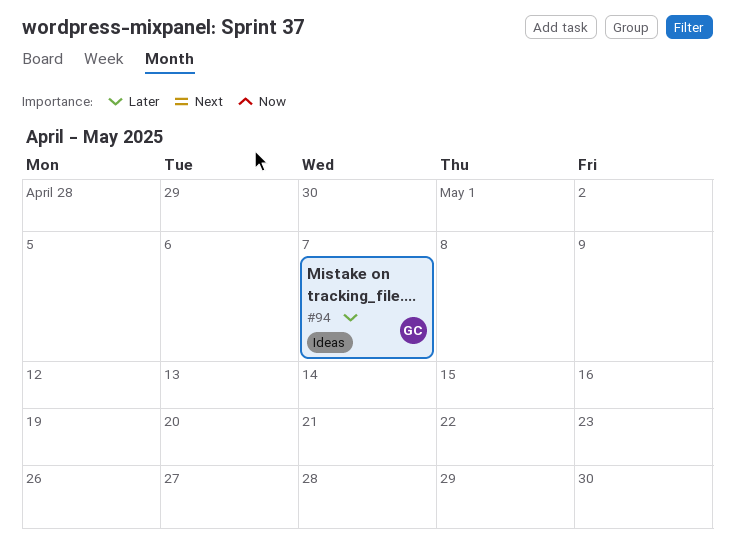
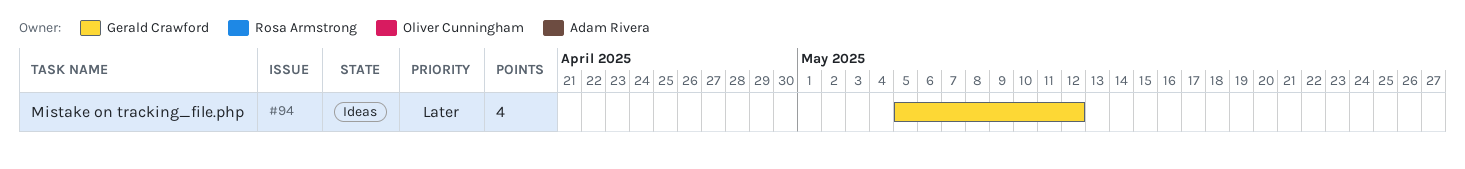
#94, due: May 7 -> May 12

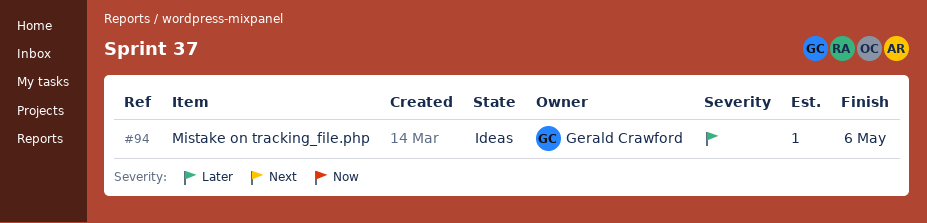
#94, estimate: 4 -> 1
#94, due: May 12 -> May 6

